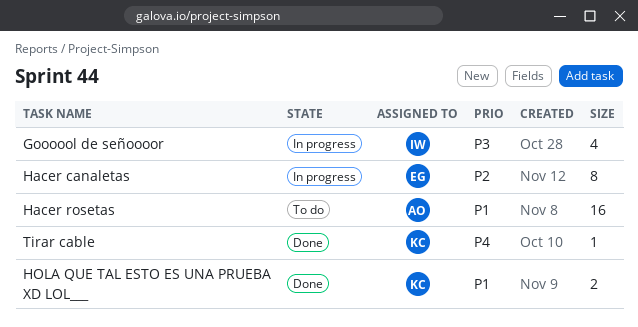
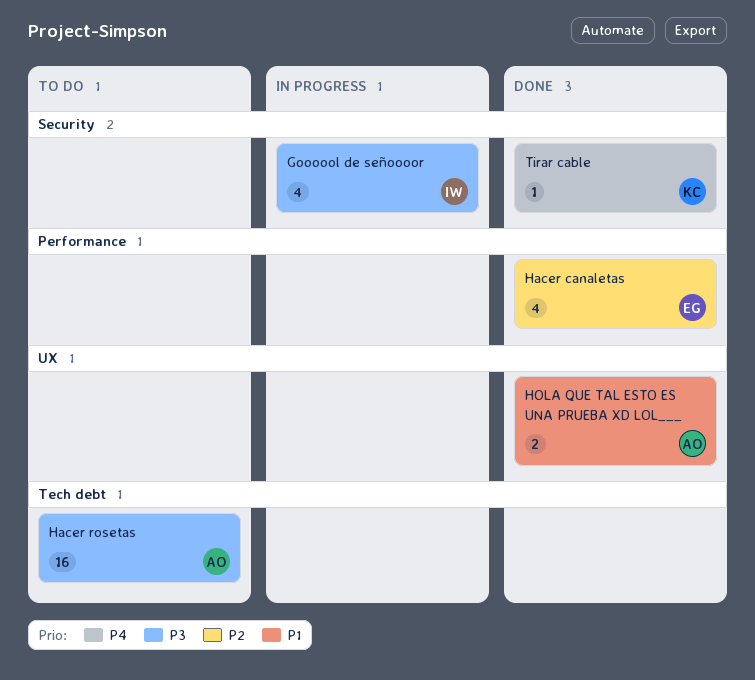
Hacer canaletas, status: In progress -> Done
Hacer canaletas, estimate: 8 -> 4
Hacer rosetas, priority: P1 -> P3
HOLA QUE TAL ESTO ES UNA PRUEBA XD LOL___, owner: KC -> AO

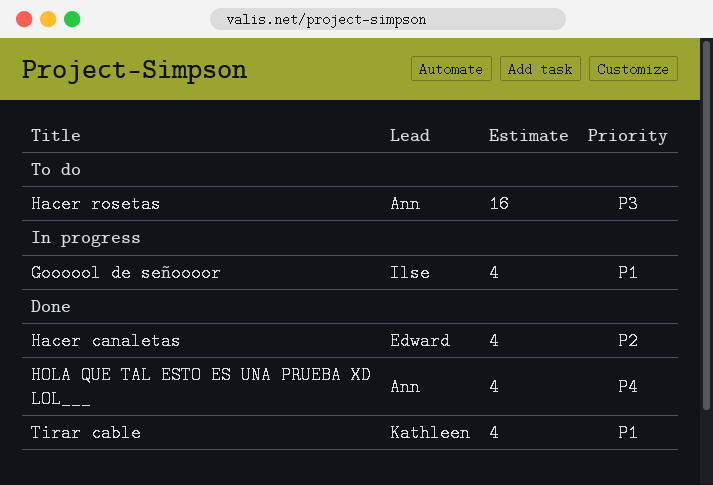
Goooool de señoooor, priority: P3 -> P1
HOLA QUE TAL ESTO ES UNA PRUEBA XD LOL___, priority: P1 -> P4
HOLA QUE TAL ESTO ES UNA PRUEBA XD LOL___, estimate: 2 -> 4
Tirar cable, priority: P4 -> P1
Tirar cable, estimate: 1 -> 4

